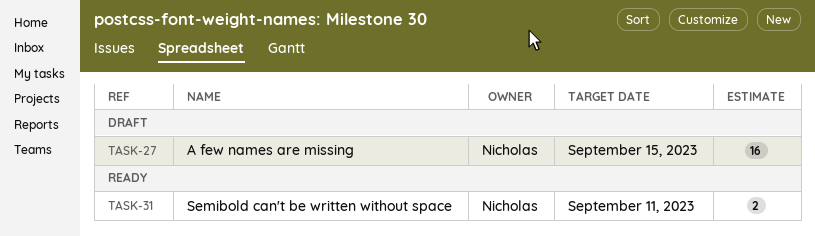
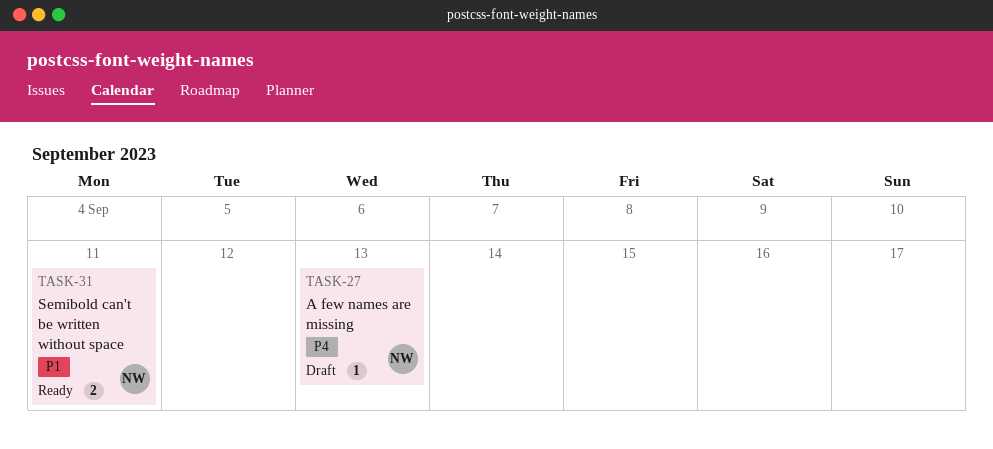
TASK-27, estimate: 16 -> 1
TASK-27, due: Sep 15 -> Sep 13

